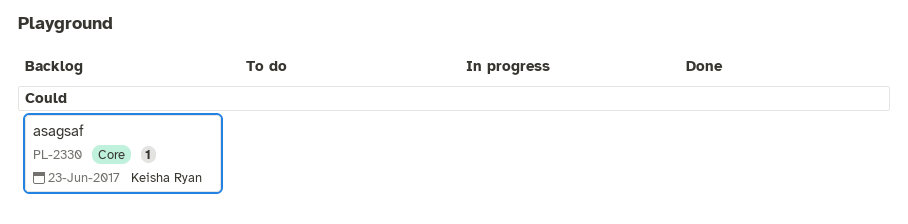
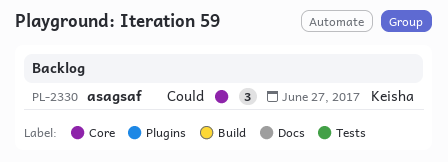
PL-2330, estimate: 1 -> 3
PL-2330, due: Jun 23 -> Jun 27

